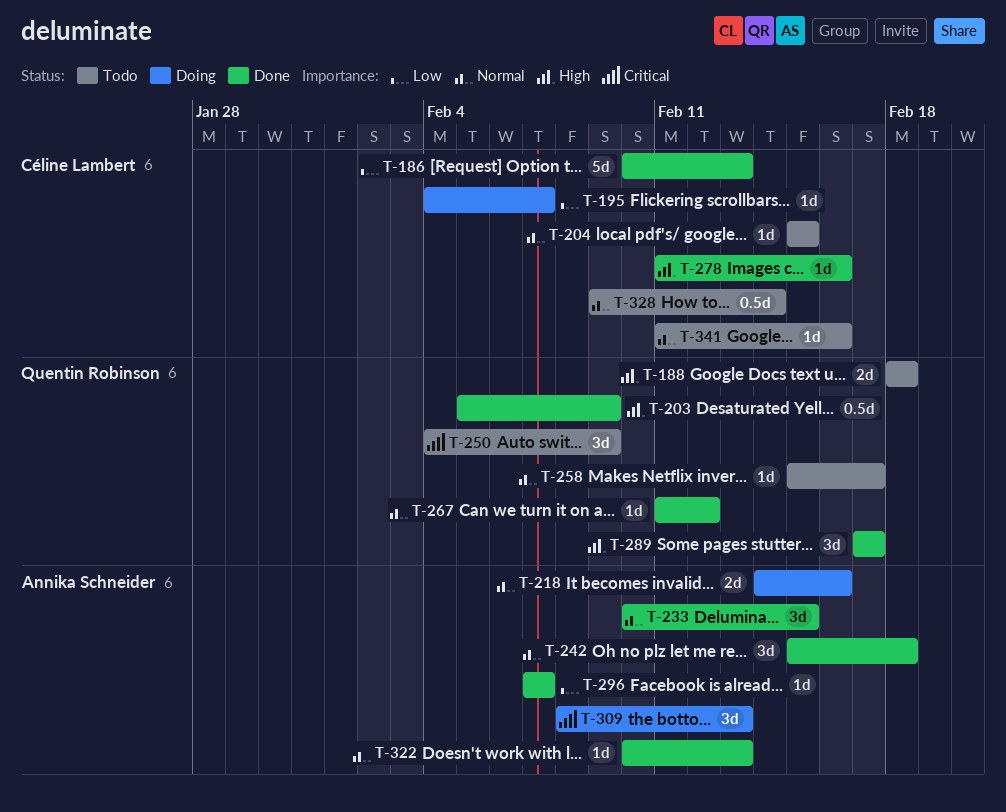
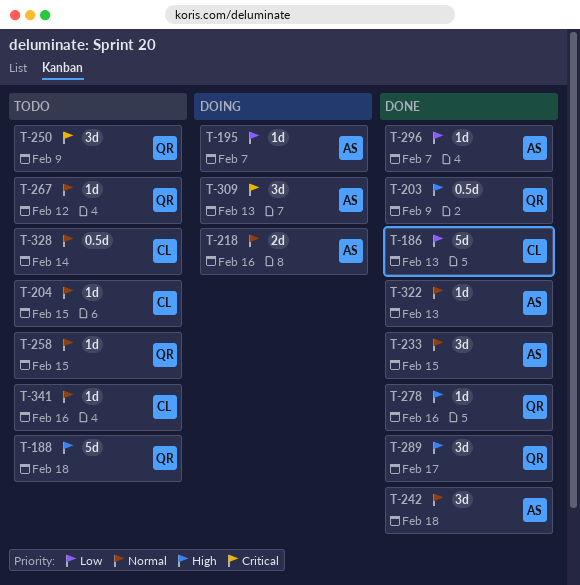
T-188, estimate: 2d -> 5d
T-195, owner: Céline Lambert -> Annika Schneider
T-258, due: Feb 17 -> Feb 15
T-267, status: Done -> Todo
T-278, owner: Céline Lambert -> Quentin Robinson

